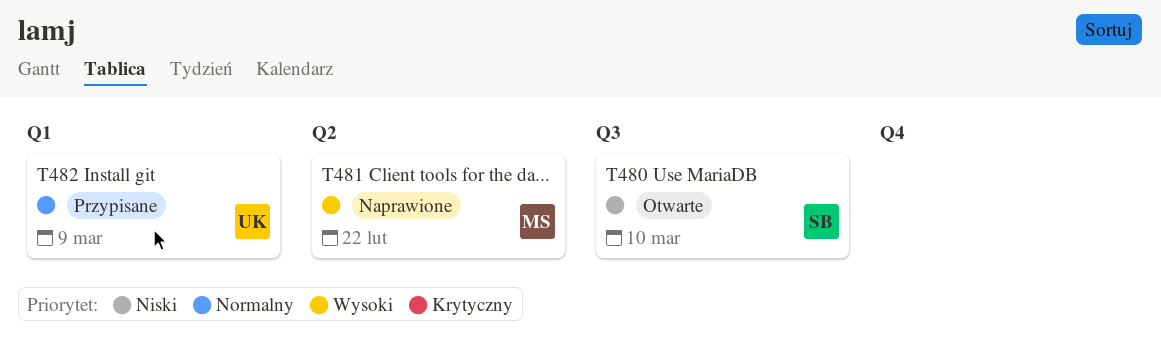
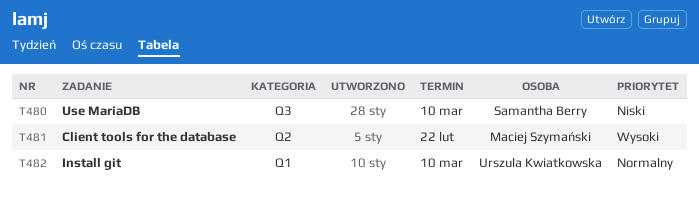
T482, due: Mar 9 -> Mar 10

